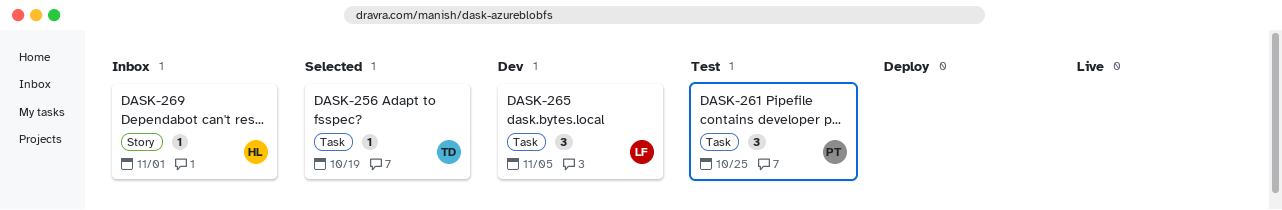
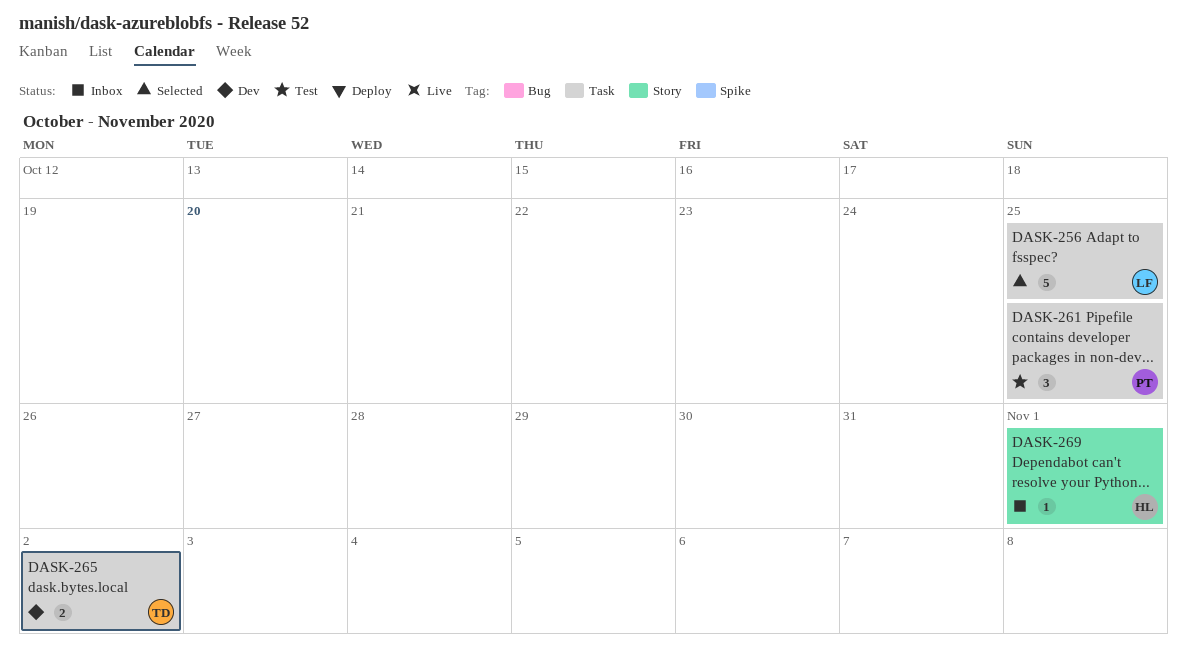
DASK-256, owner: TD -> LF
DASK-256, estimate: 1 -> 5
DASK-256, due: Oct 19 -> Oct 25
DASK-265, owner: LF -> TD
DASK-265, estimate: 3 -> 2
DASK-265, due: Nov 5 -> Nov 2

